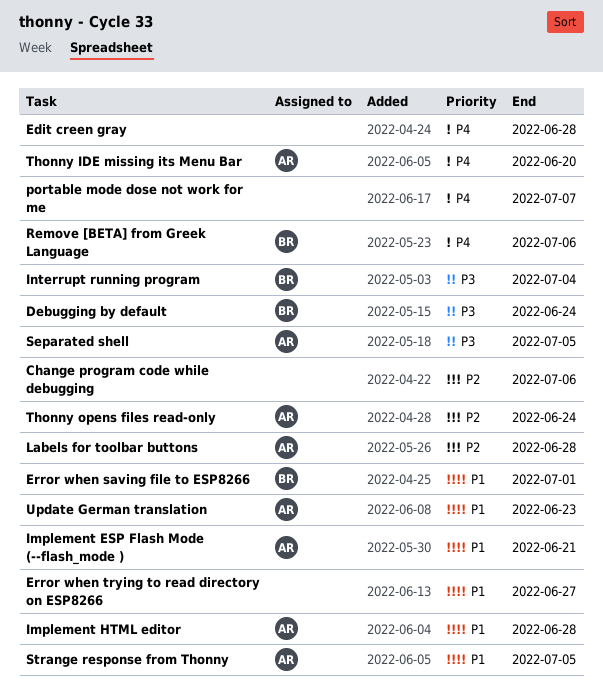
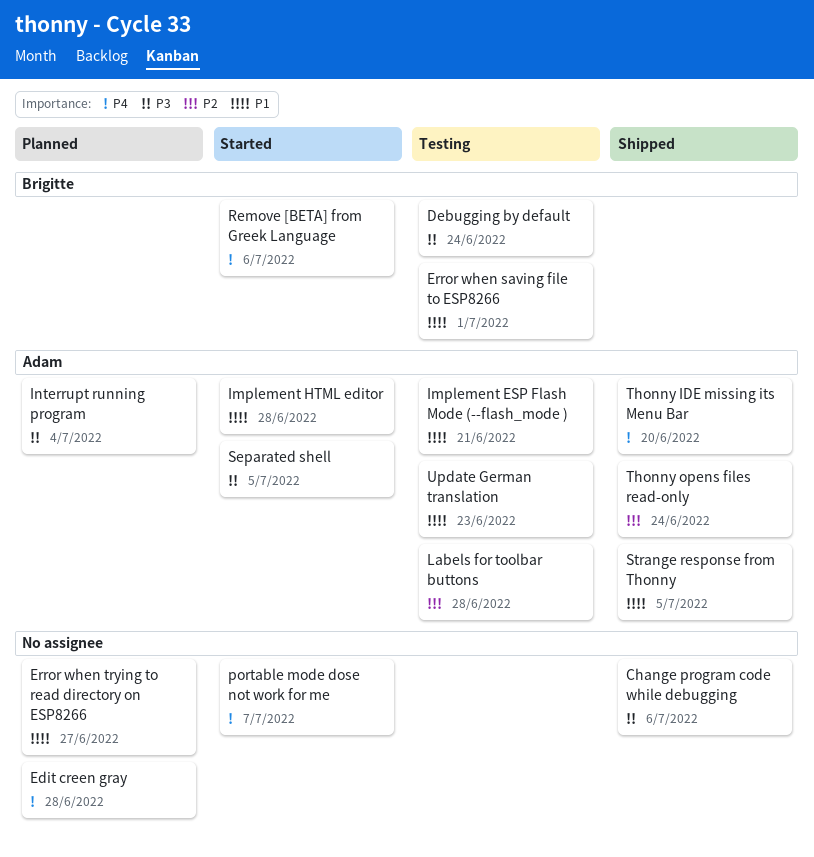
Change program code while debugging, priority: P2 -> P3
Interrupt running program, owner: Brigitte -> Adam

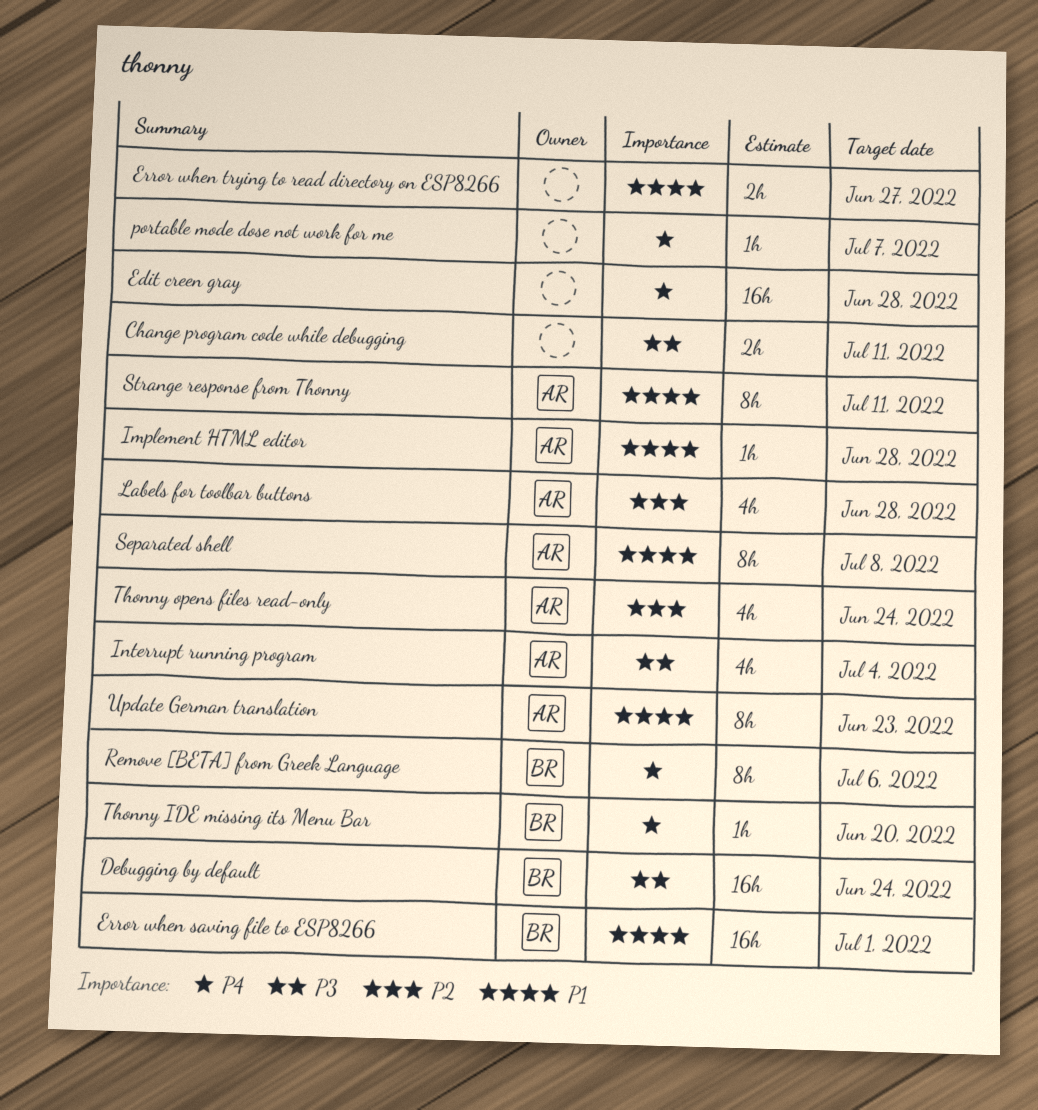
Change program code while debugging, due: Jul 6 -> Jul 11
Implement ESP Flash Mode (--flash_mode ): present -> none
Separated shell, priority: P3 -> P1
Separated shell, due: Jul 5 -> Jul 8
Strange response from Thonny, due: Jul 5 -> Jul 11
Thonny IDE missing its Menu Bar, owner: Adam -> Brigitte

